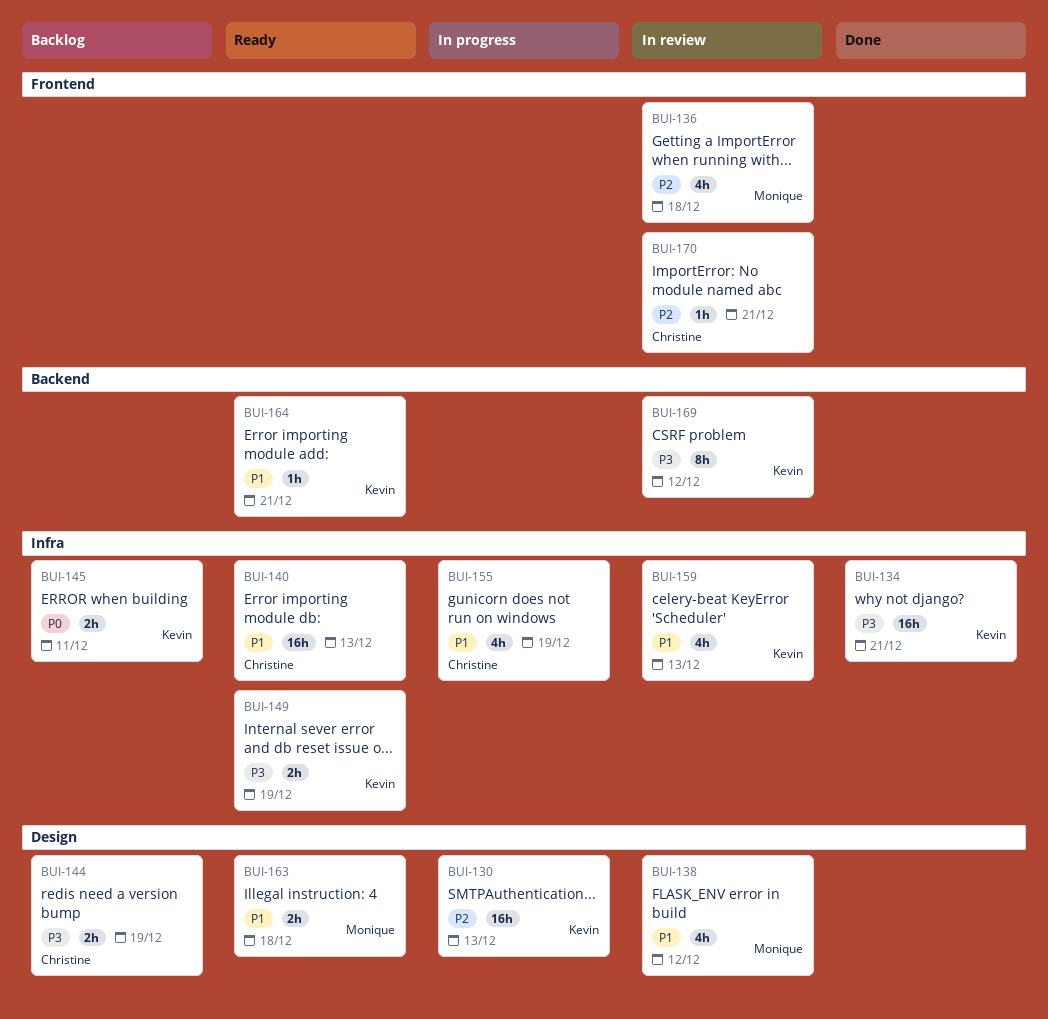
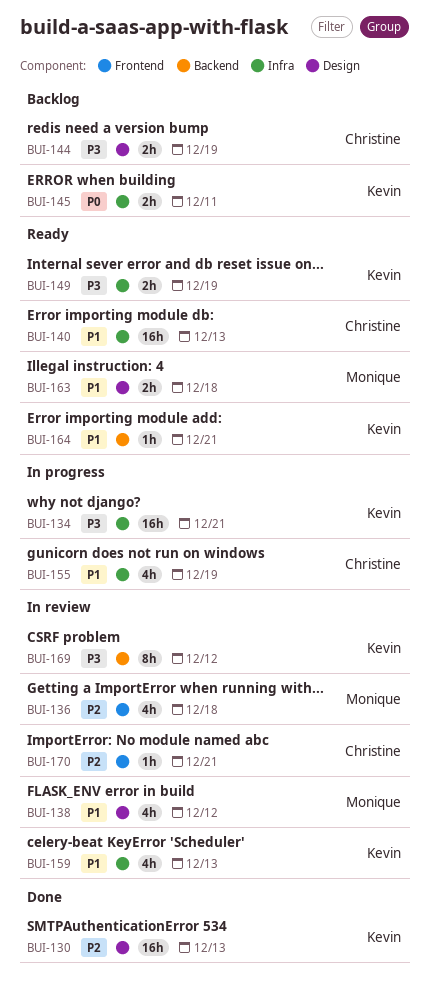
BUI-130, status: In progress -> Done
BUI-134, status: Done -> In progress

